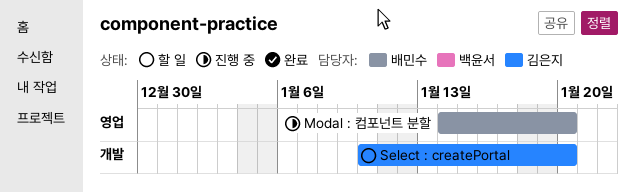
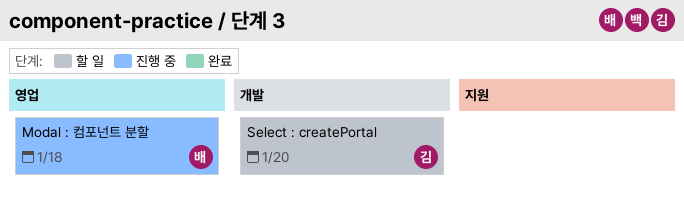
Modal : 컴포넌트 분할, due: Jan 20 -> Jan 18

